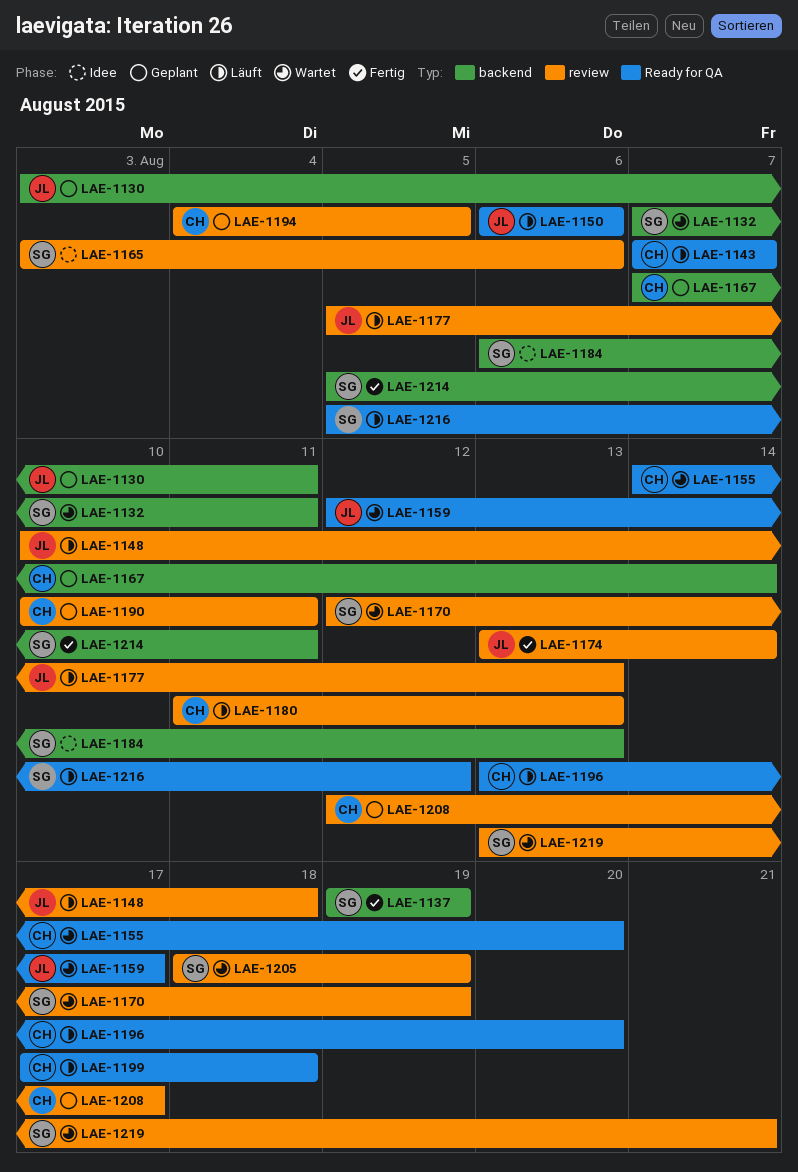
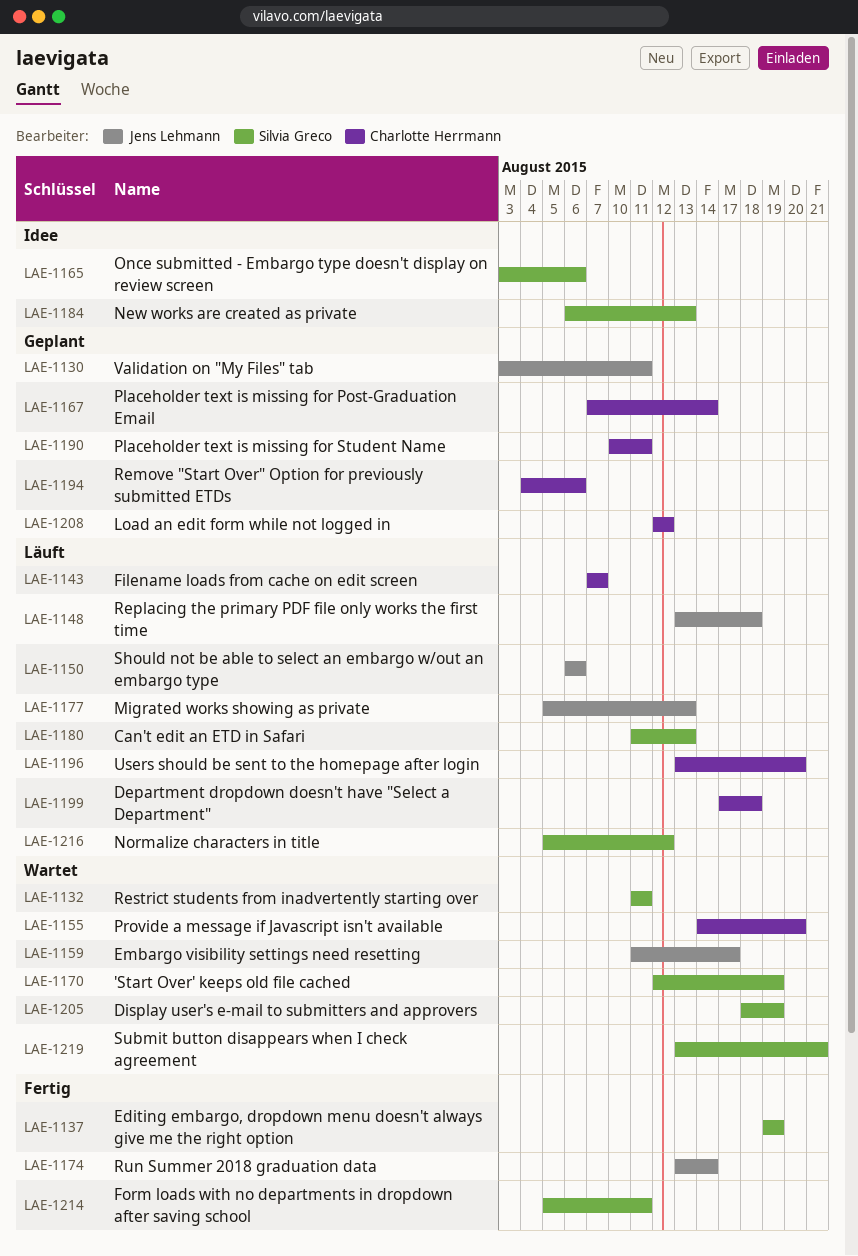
LAE-1132, start: Aug 7 -> Aug 11
LAE-1148, start: Aug 10 -> Aug 13
LAE-1159, start: Aug 12 -> Aug 11
LAE-1180, owner: Charlotte Herrmann -> Silvia Greco
LAE-1194, due: Aug 5 -> Aug 6
LAE-1208, due: Aug 17 -> Aug 12

